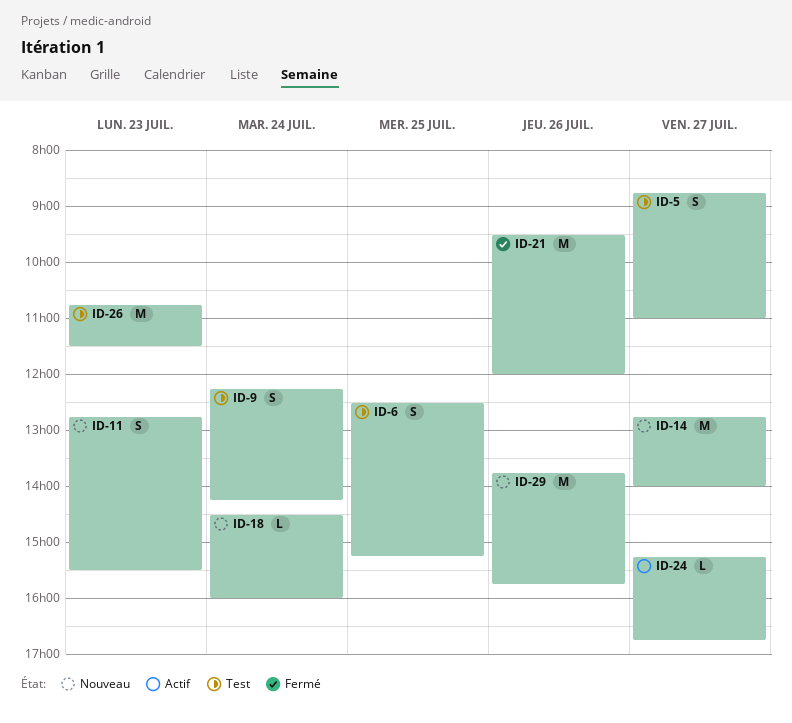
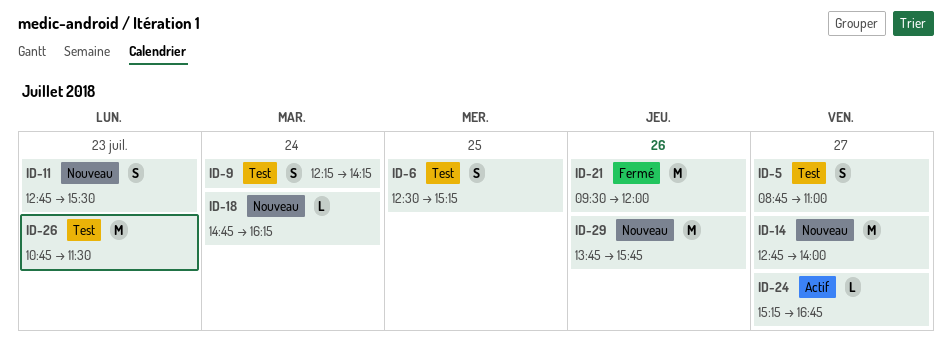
ID-18, begins: 14:30 -> 14:45
ID-18, ends: 16:00 -> 16:15

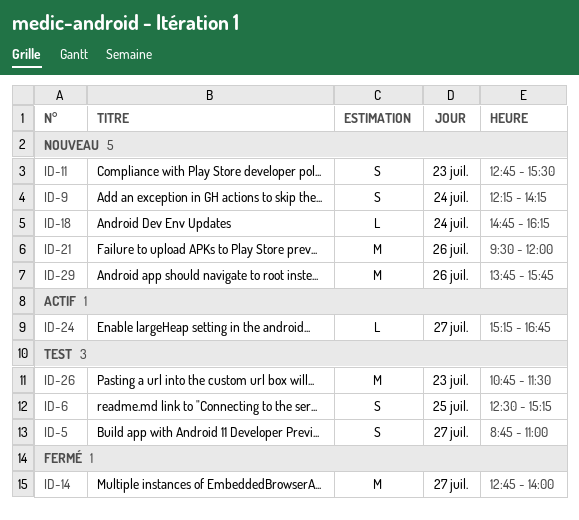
ID-9, status: Test -> Nouveau
ID-14, status: Nouveau -> Fermé
ID-21, status: Fermé -> Nouveau

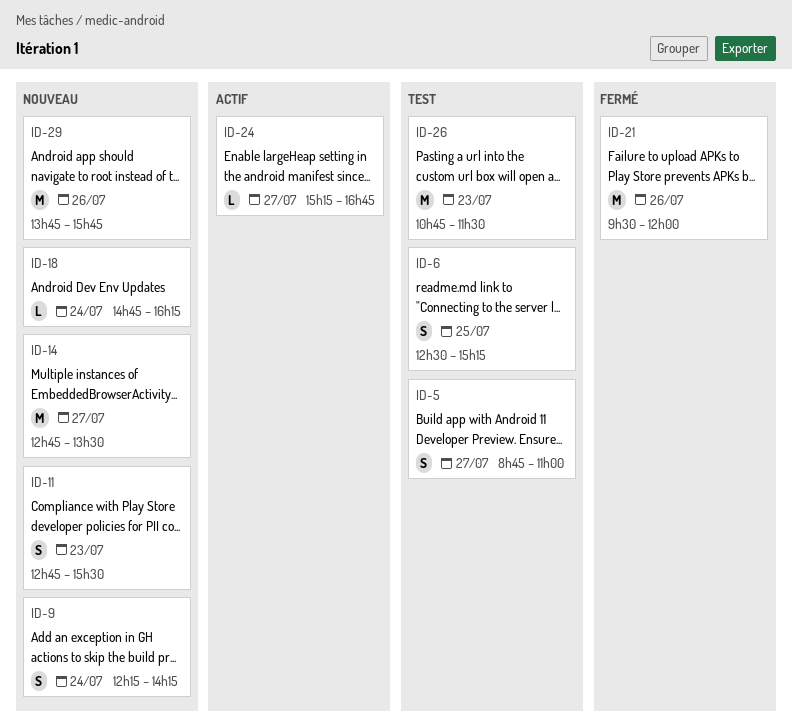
ID-14, status: Fermé -> Nouveau
ID-14, ends: 14:00 -> 13:30
ID-21, status: Nouveau -> Fermé

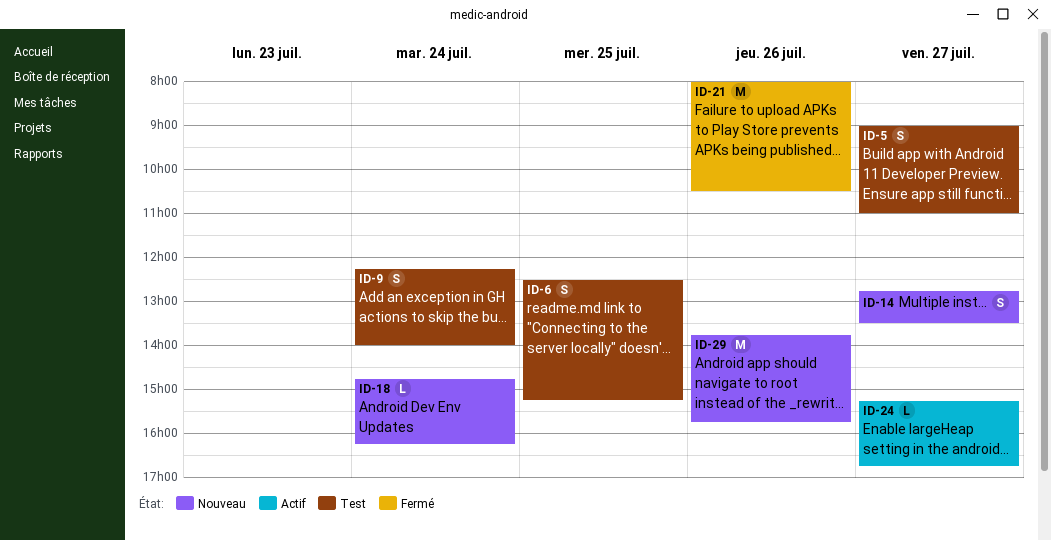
ID-5, begins: 08:45 -> 09:00
ID-9, status: Nouveau -> Test
ID-9, ends: 14:15 -> 14:00
ID-11: present -> none
ID-14, estimate: M -> S
ID-21, begins: 09:30 -> 08:00
ID-21, ends: 12:00 -> 10:30
ID-26: present -> none

